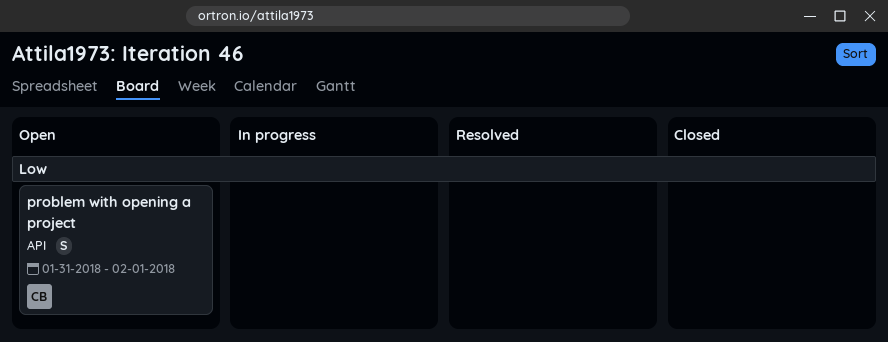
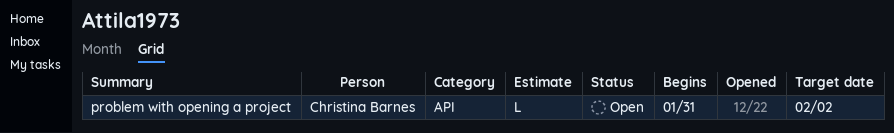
problem with opening a project, estimate: S -> L
problem with opening a project, due: Feb 1 -> Feb 2

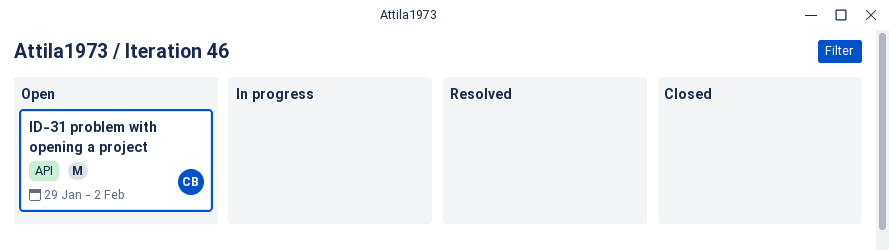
problem with opening a project, estimate: L -> M
problem with opening a project, start: Jan 31 -> Jan 29

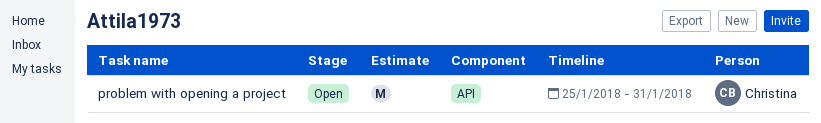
problem with opening a project, start: Jan 29 -> Jan 25
problem with opening a project, due: Feb 2 -> Jan 31

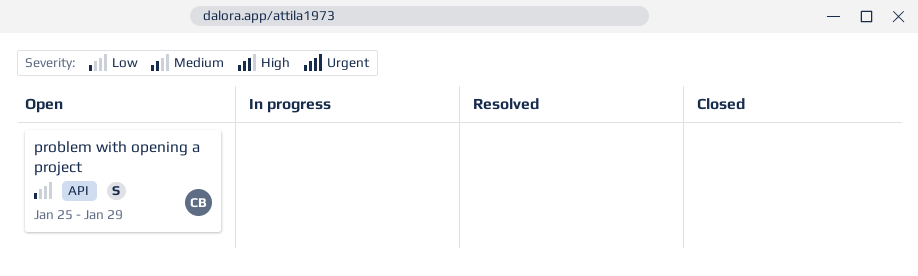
problem with opening a project, estimate: M -> S
problem with opening a project, due: Jan 31 -> Jan 29

